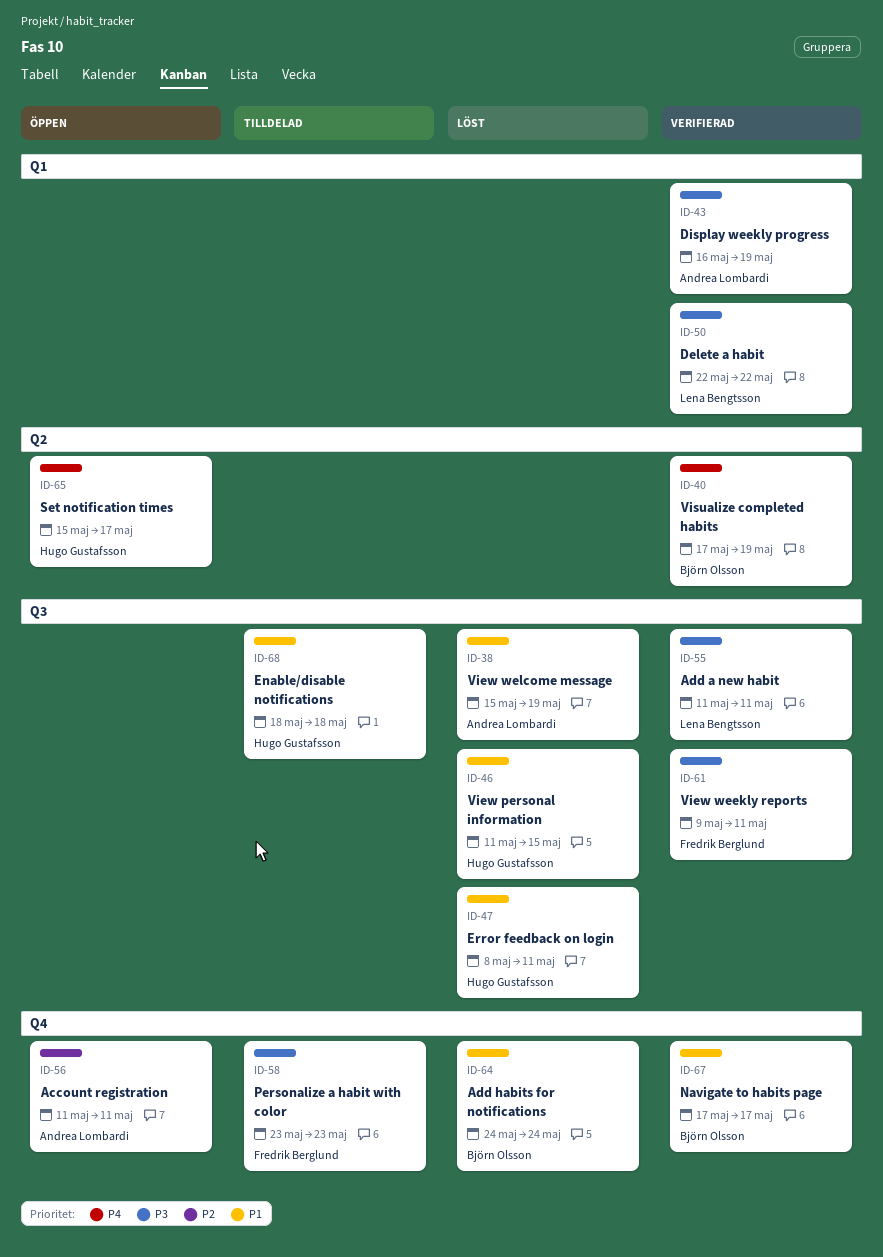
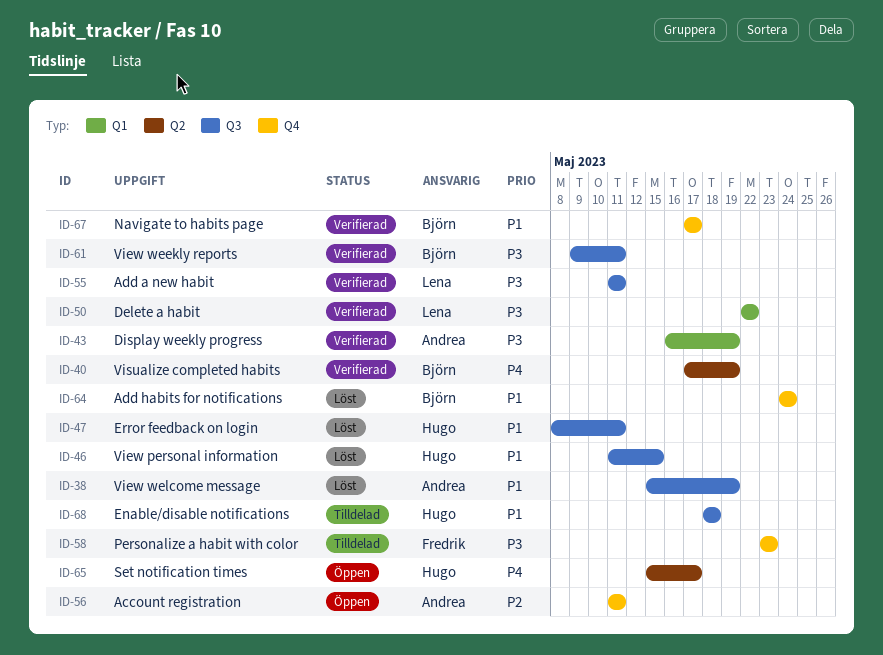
ID-61, owner: Fredrik Berglund -> Björn Olsson

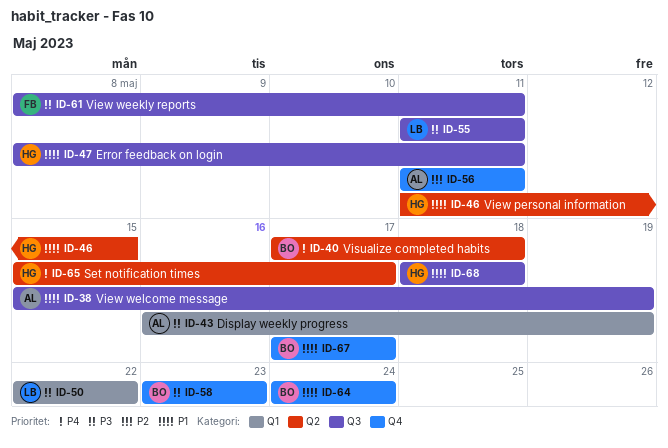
ID-40, due: May 19 -> May 18
ID-46, label: Q3 -> Q2
ID-58, owner: Fredrik -> Björn
ID-61, owner: Björn -> Fredrik
ID-61, start: May 9 -> May 8

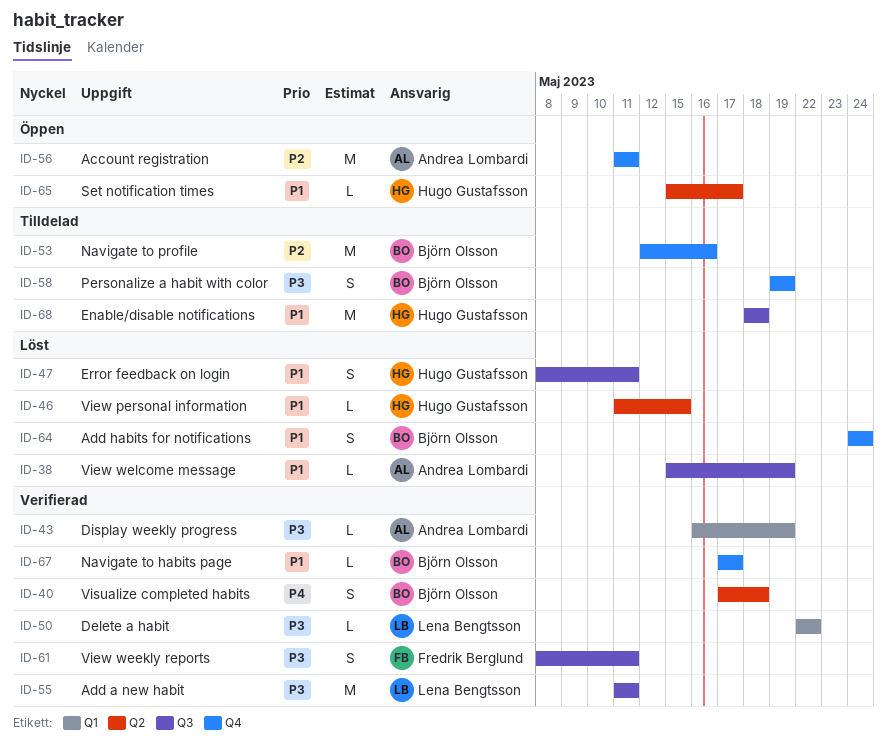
ID-53: none -> present
ID-58, start: May 23 -> May 19
ID-58, due: May 23 -> May 19
ID-65, priority: P4 -> P1

